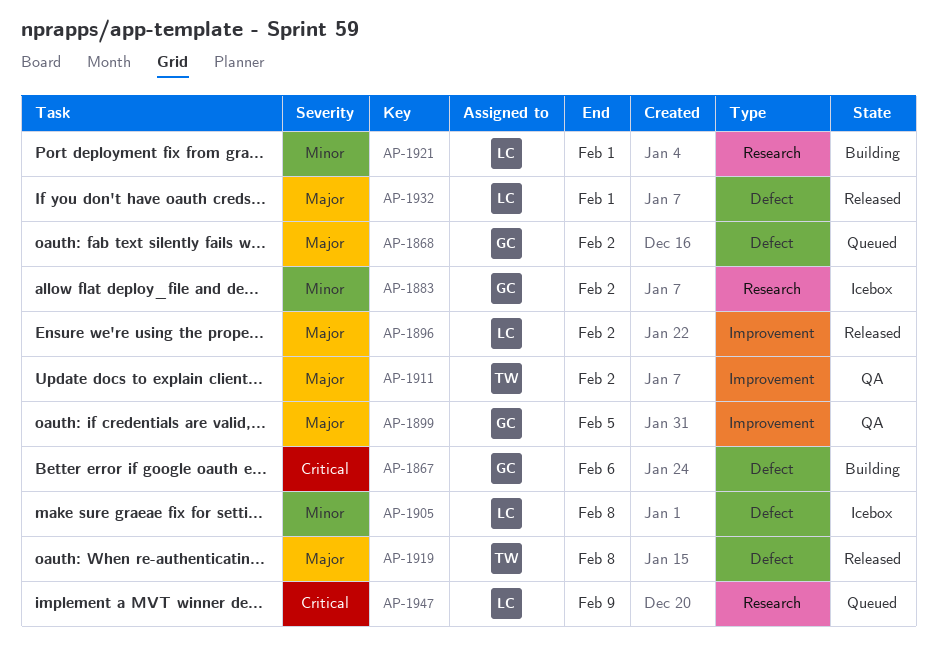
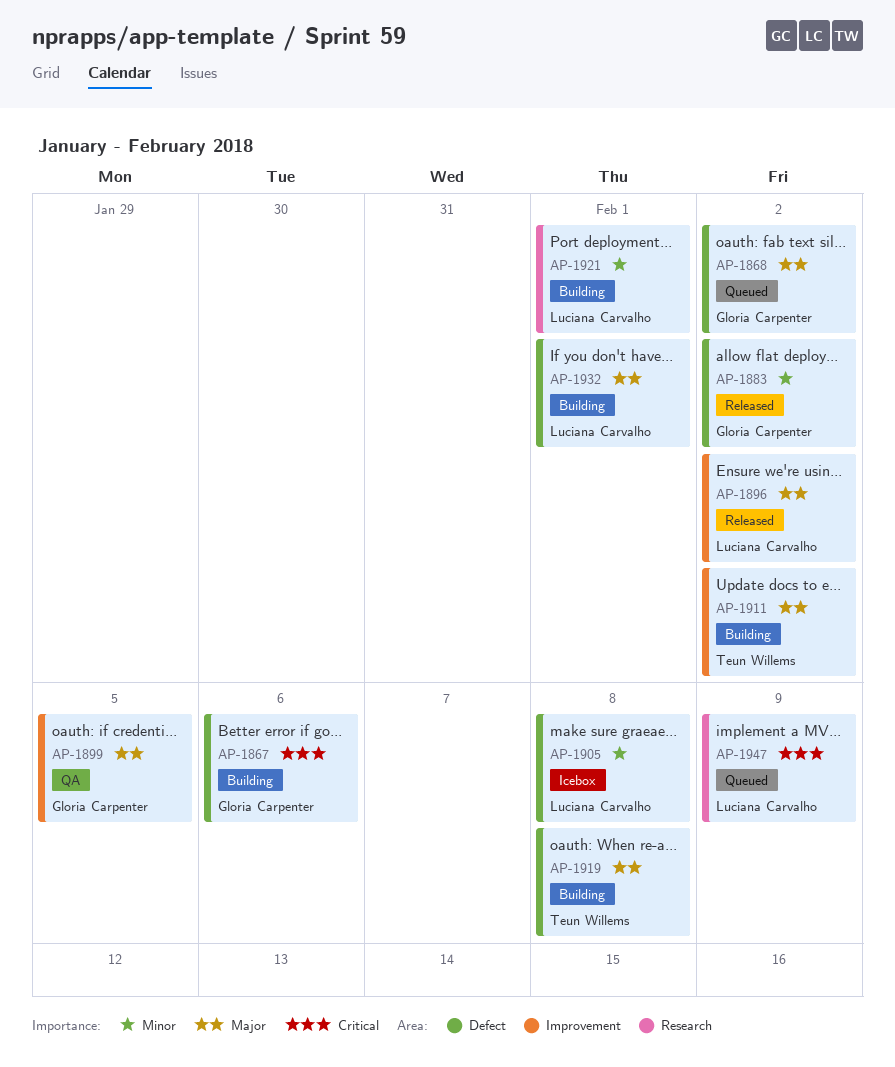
AP-1883, status: Icebox -> Released
AP-1883, label: Research -> Defect
AP-1911, status: QA -> Building
AP-1919, status: Released -> Building
AP-1932, status: Released -> Building

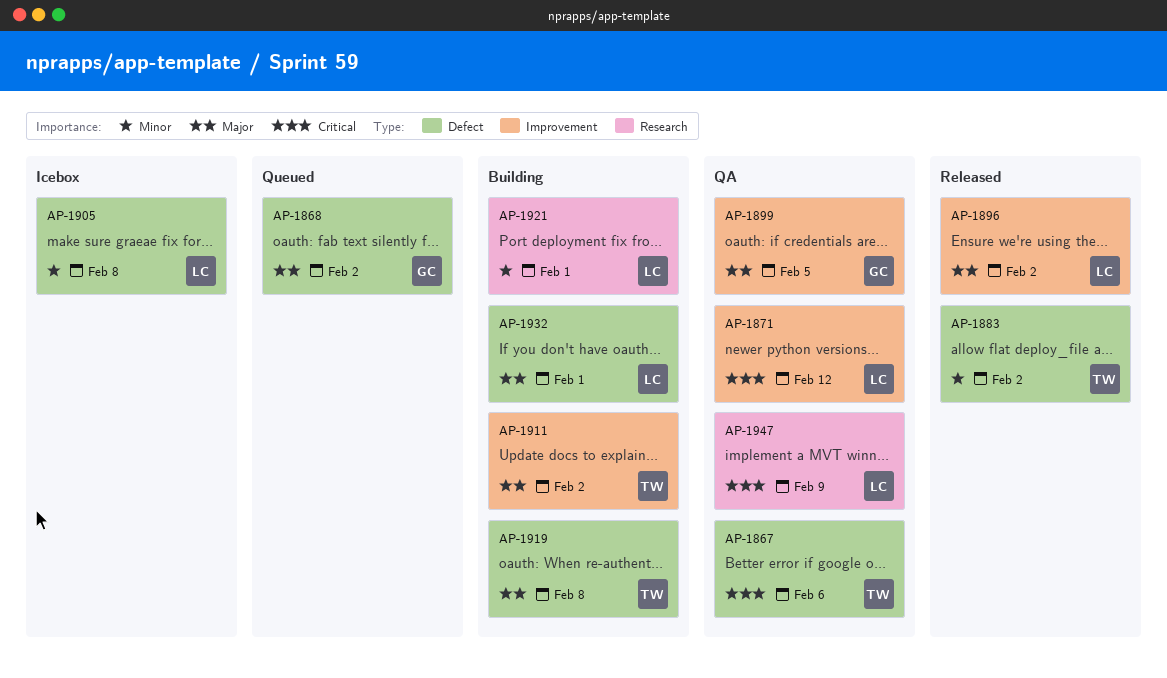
AP-1867, status: Building -> QA
AP-1867, owner: Gloria Carpenter -> Teun Willems
AP-1871: none -> present
AP-1883, owner: Gloria Carpenter -> Teun Willems
AP-1947, status: Queued -> QA

